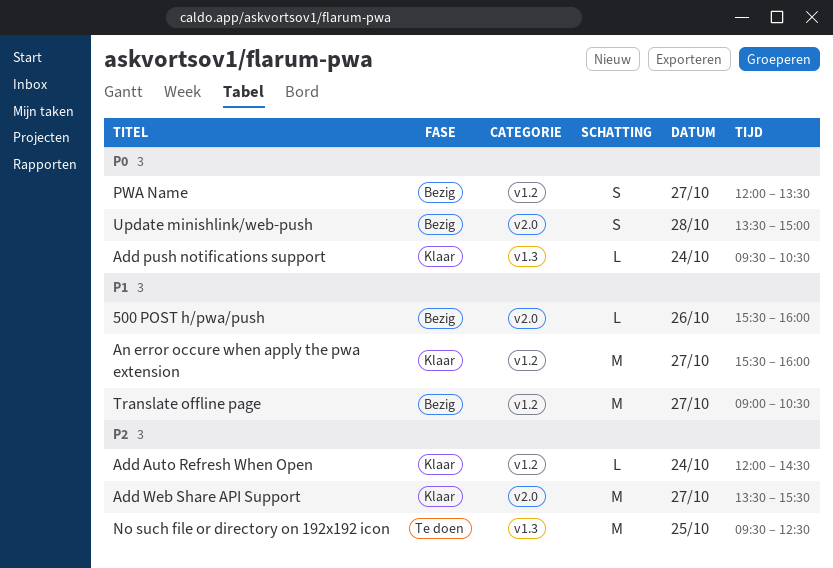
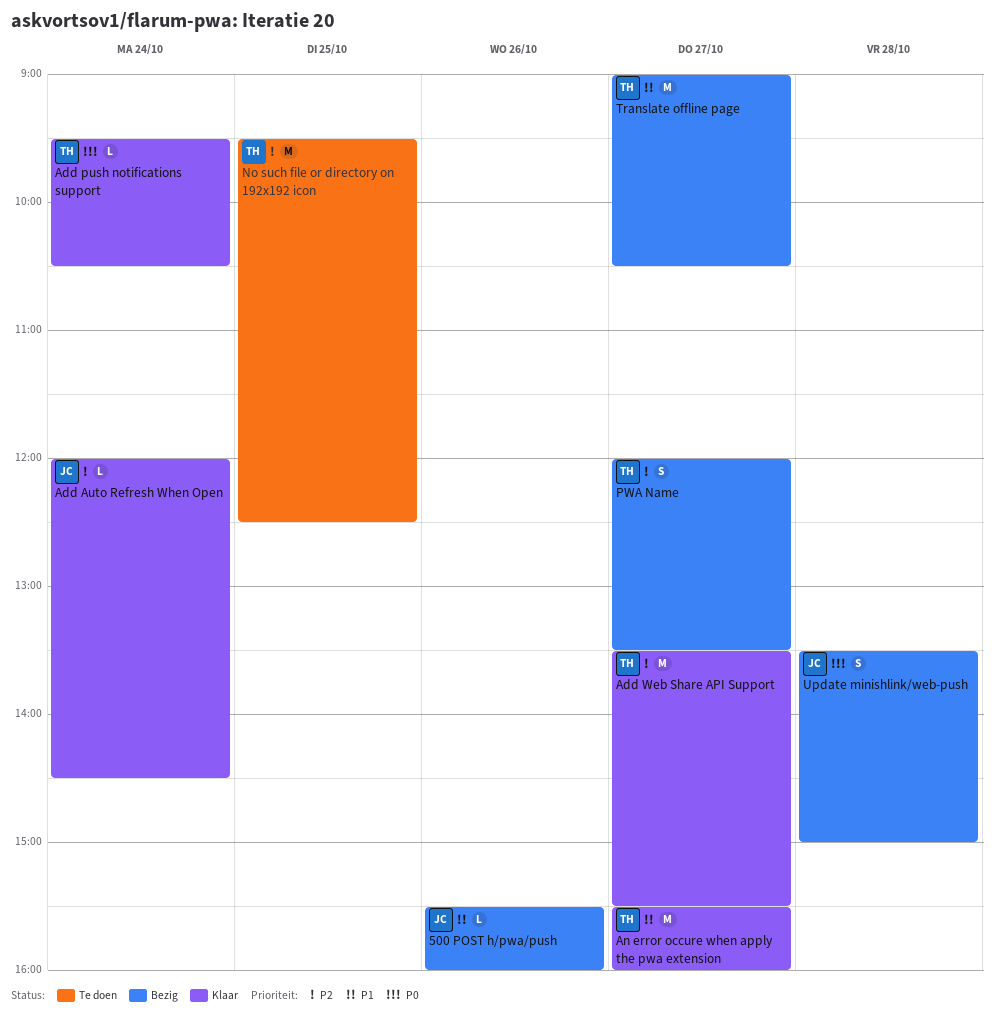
PWA Name, priority: P0 -> P2

